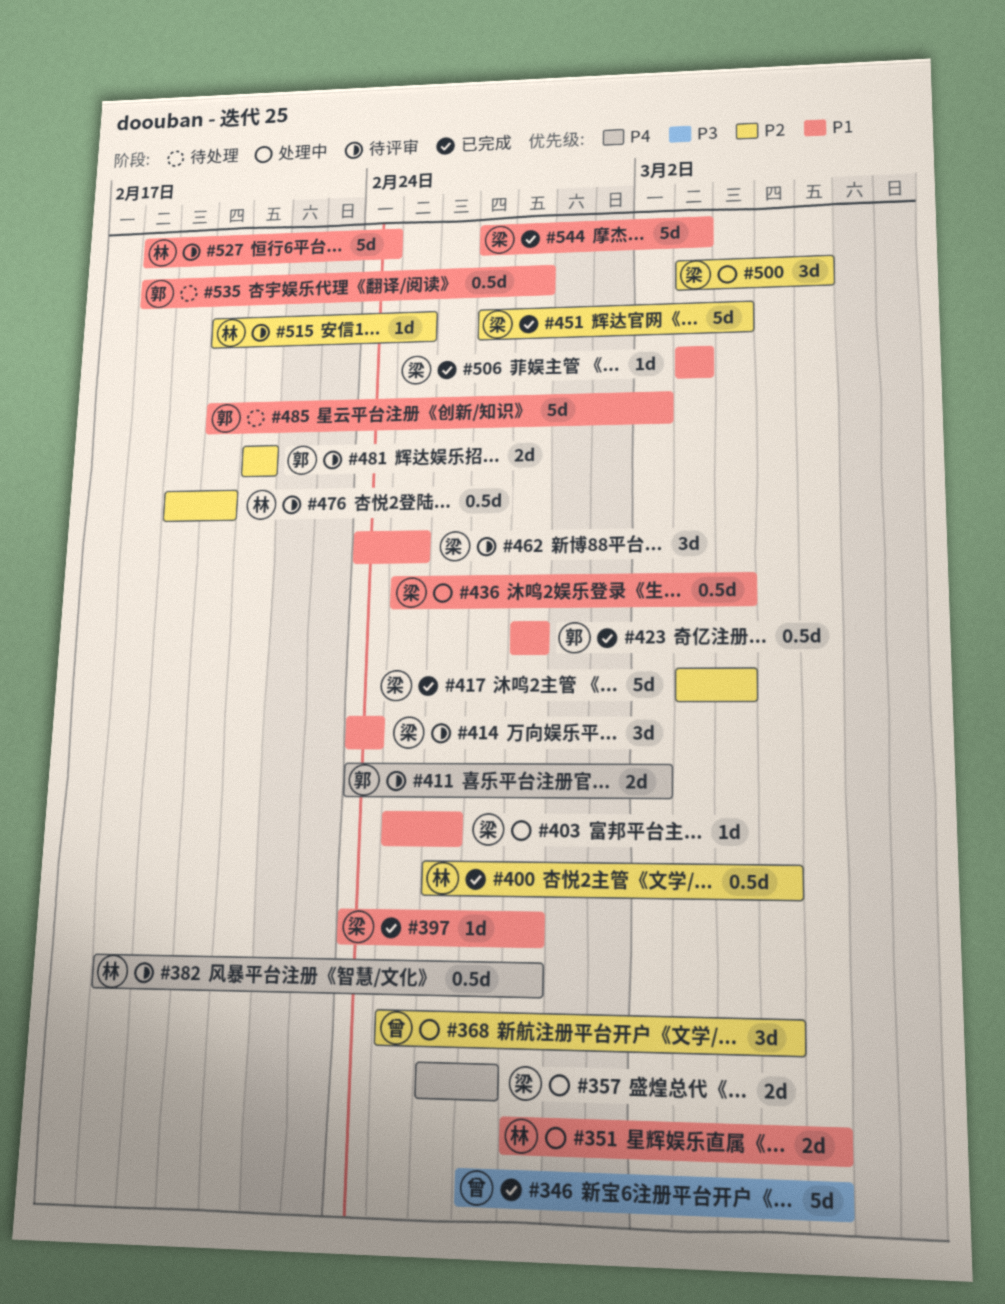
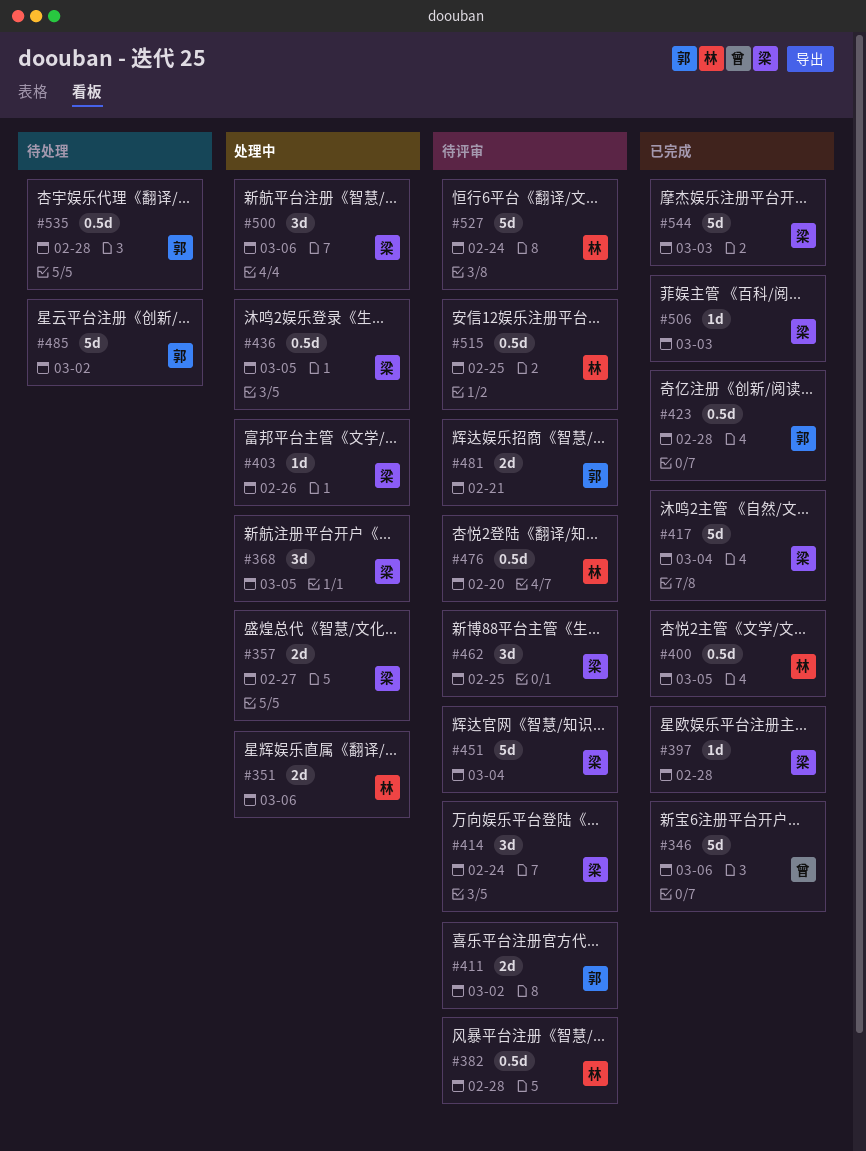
#368, owner: 曾 -> 梁
#436, due: Mar 4 -> Mar 5
#451, status: 已完成 -> 待评审
#515, estimate: 1d -> 0.5d

